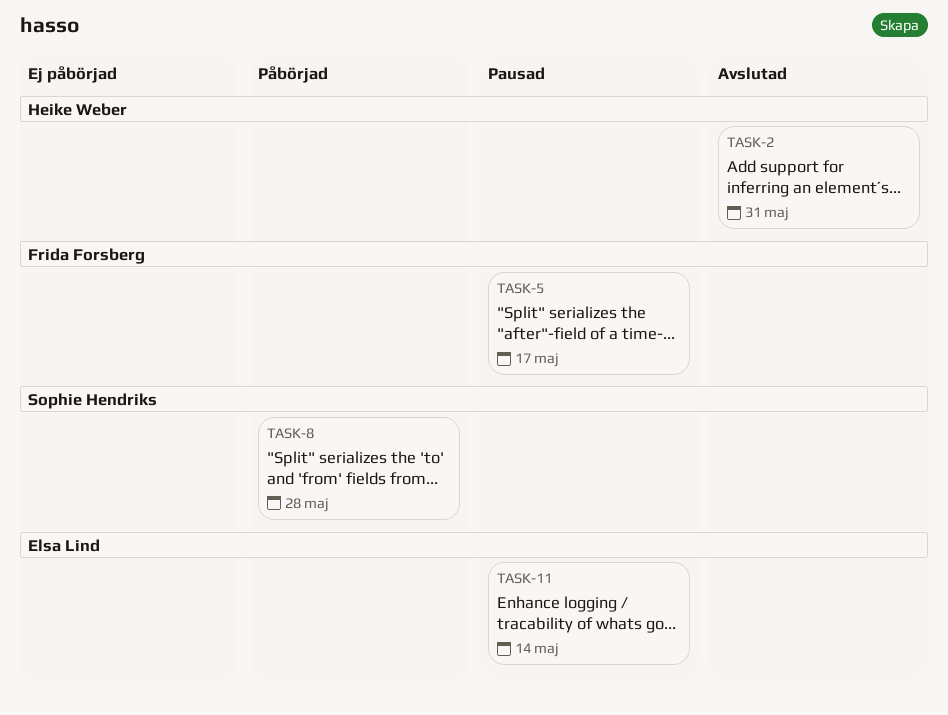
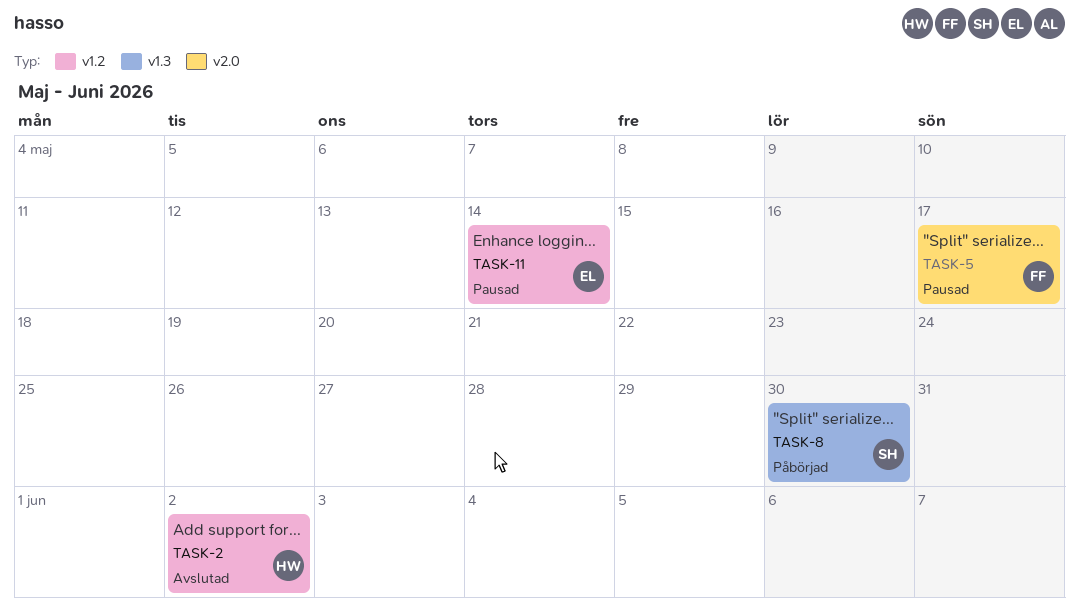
TASK-2, due: May 31 -> Jun 2
TASK-8, due: May 28 -> May 30

